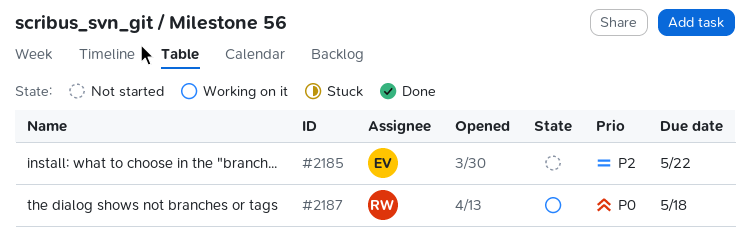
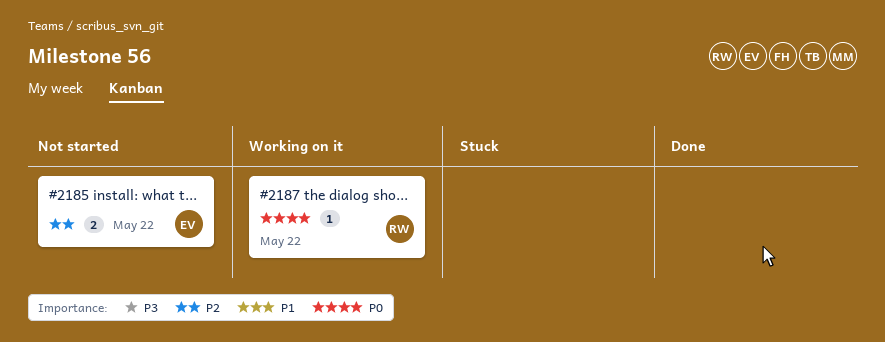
#2187, due: May 18 -> May 22

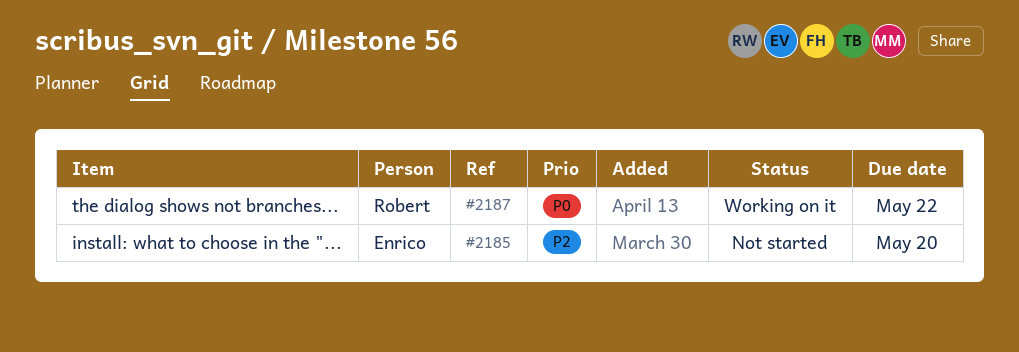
#2185, due: May 22 -> May 20

